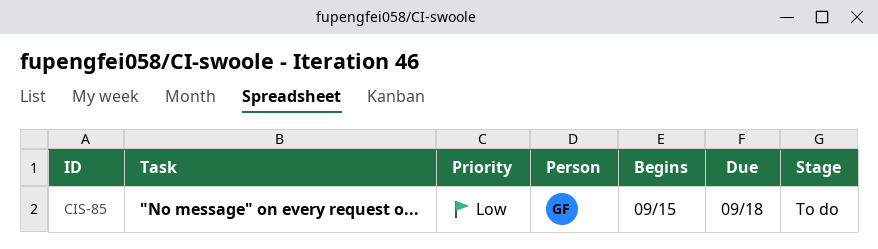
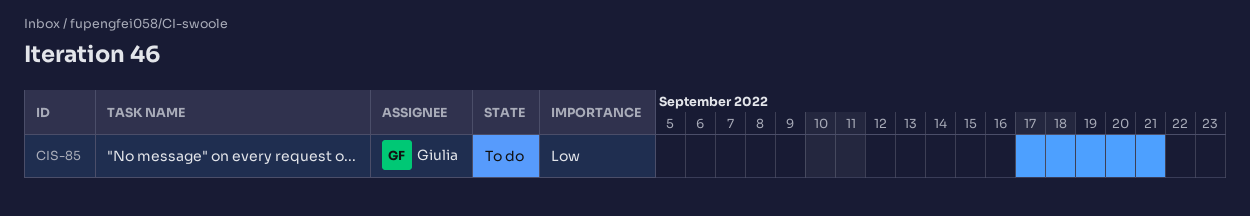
CIS-85, start: Sep 15 -> Sep 17
CIS-85, due: Sep 18 -> Sep 21

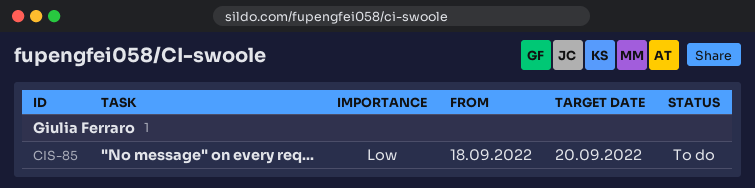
CIS-85, start: Sep 17 -> Sep 18
CIS-85, due: Sep 21 -> Sep 20

